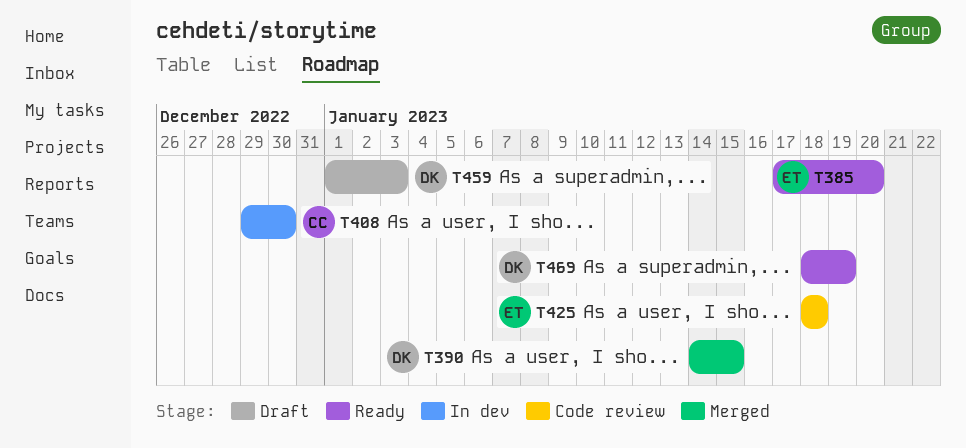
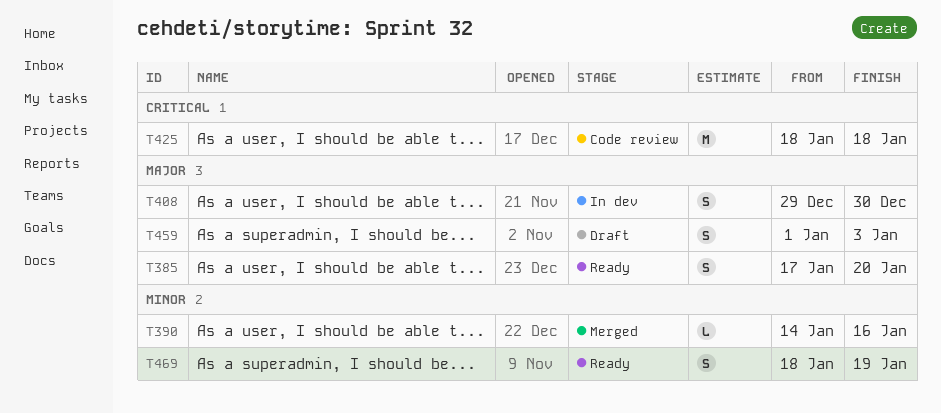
T390, due: Jan 15 -> Jan 16

